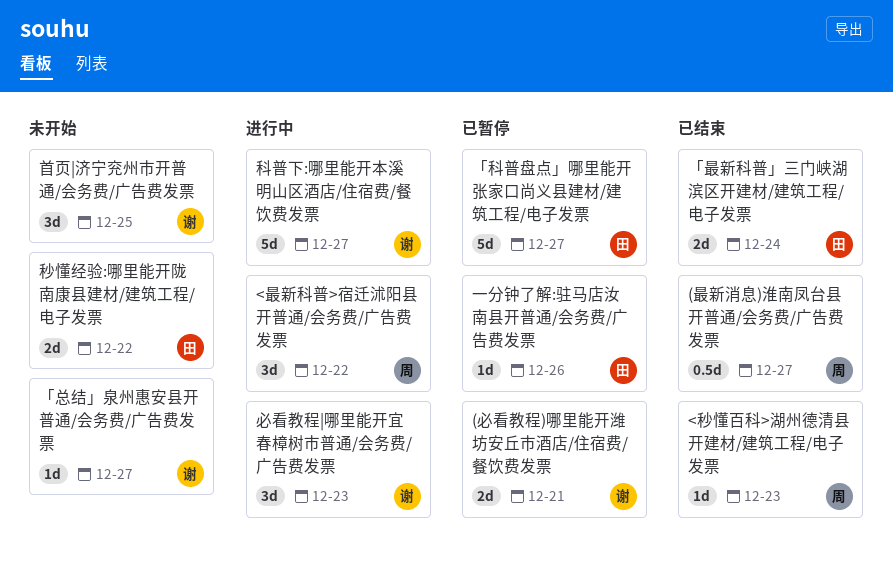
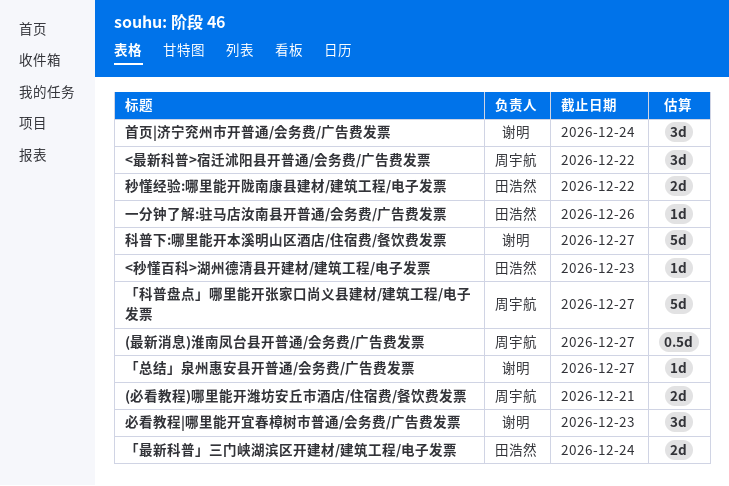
(必看教程)哪里能开潍坊安丘市酒店/住宿费/餐饮费发票, owner: 谢明 -> 周宇航
<秒懂百科>湖州德清县开建材/建筑工程/电子发票, owner: 周宇航 -> 田浩然
「科普盘点」哪里能开张家口尚义县建材/建筑工程/电子发票, owner: 田浩然 -> 周宇航
首页|济宁兖州市开普通/会务费/广告费发票, due: Dec 25 -> Dec 24

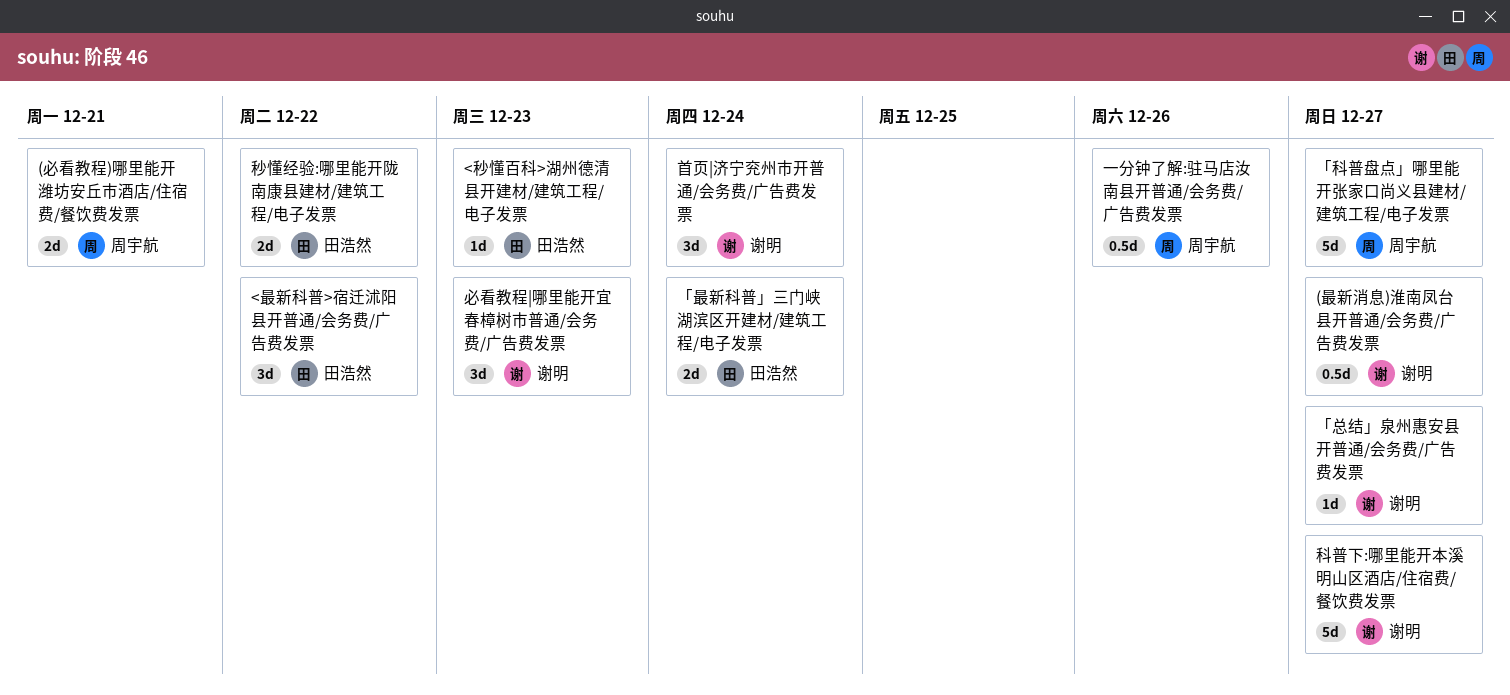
(最新消息)淮南凤台县开普通/会务费/广告费发票, owner: 周宇航 -> 谢明
<最新科普>宿迁沭阳县开普通/会务费/广告费发票, owner: 周宇航 -> 田浩然
一分钟了解:驻马店汝南县开普通/会务费/广告费发票, owner: 田浩然 -> 周宇航
一分钟了解:驻马店汝南县开普通/会务费/广告费发票, estimate: 1d -> 0.5d

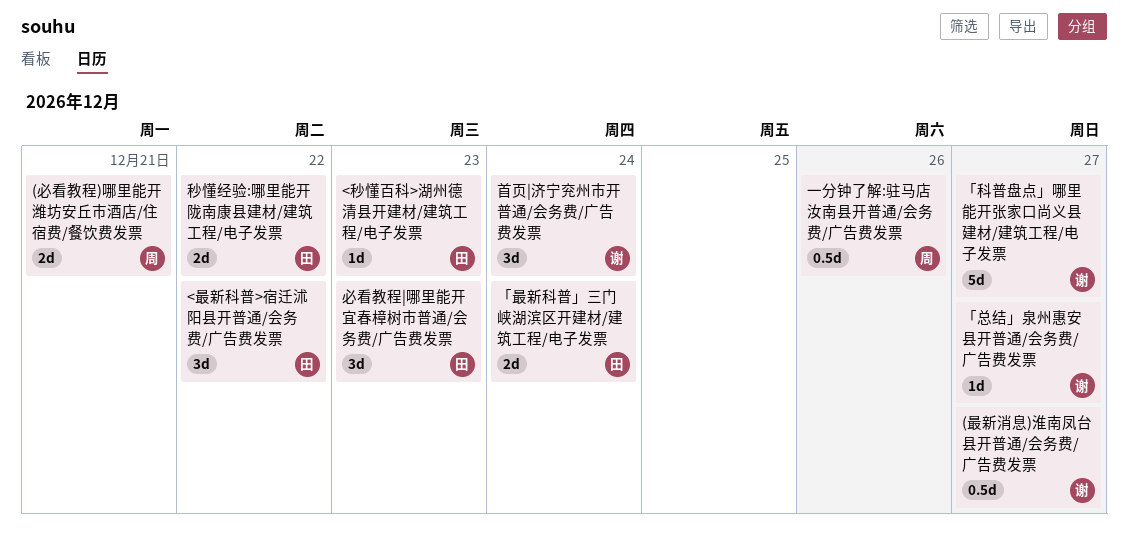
「科普盘点」哪里能开张家口尚义县建材/建筑工程/电子发票, owner: 周宇航 -> 谢明
必看教程|哪里能开宜春樟树市普通/会务费/广告费发票, owner: 谢明 -> 田浩然
科普下:哪里能开本溪明山区酒店/住宿费/餐饮费发票: present -> none

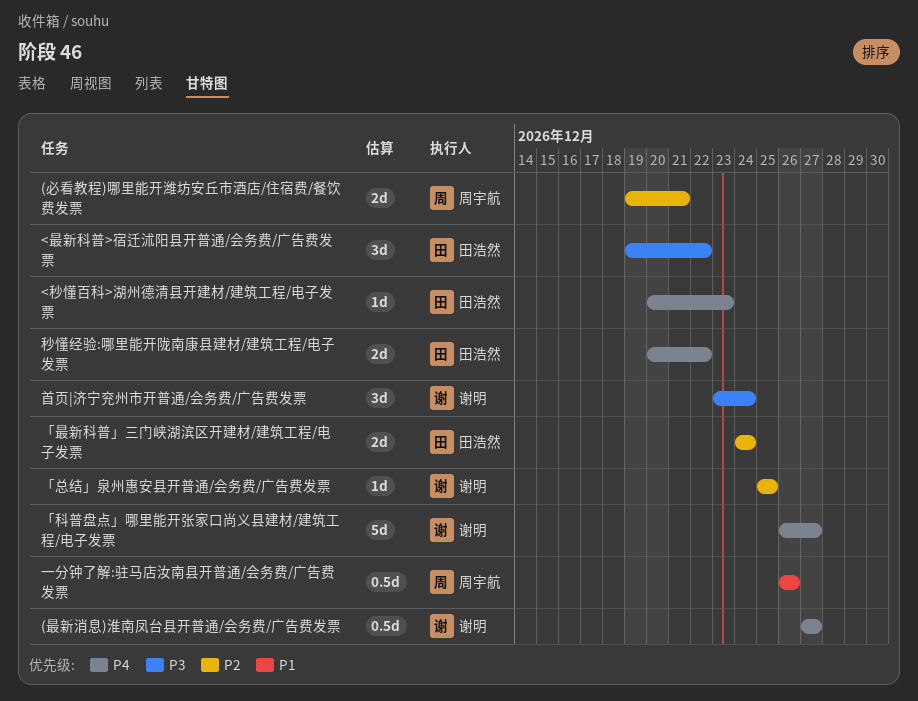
「总结」泉州惠安县开普通/会务费/广告费发票, due: Dec 27 -> Dec 25
必看教程|哪里能开宜春樟树市普通/会务费/广告费发票: present -> none

